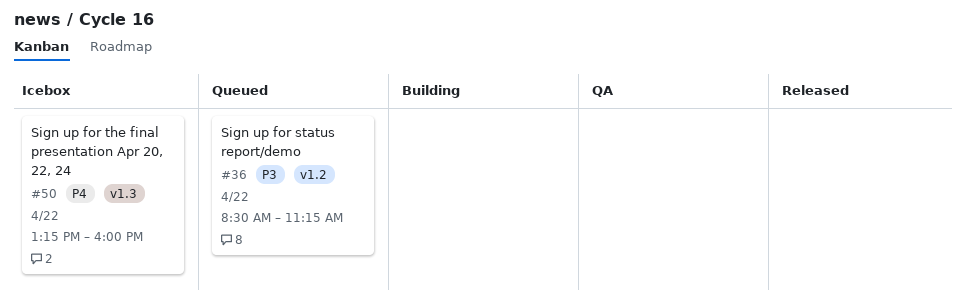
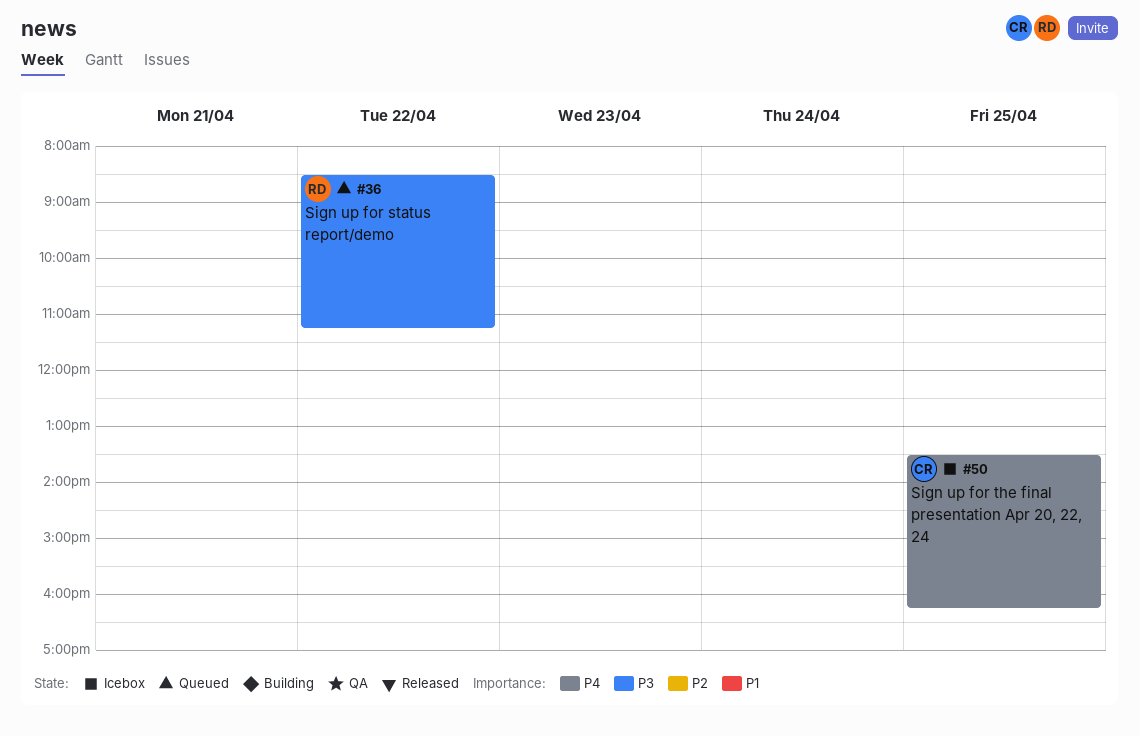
#50, day: Apr 22 -> Apr 25
#50, begins: 13:15 -> 13:30
#50, ends: 16:00 -> 16:15

